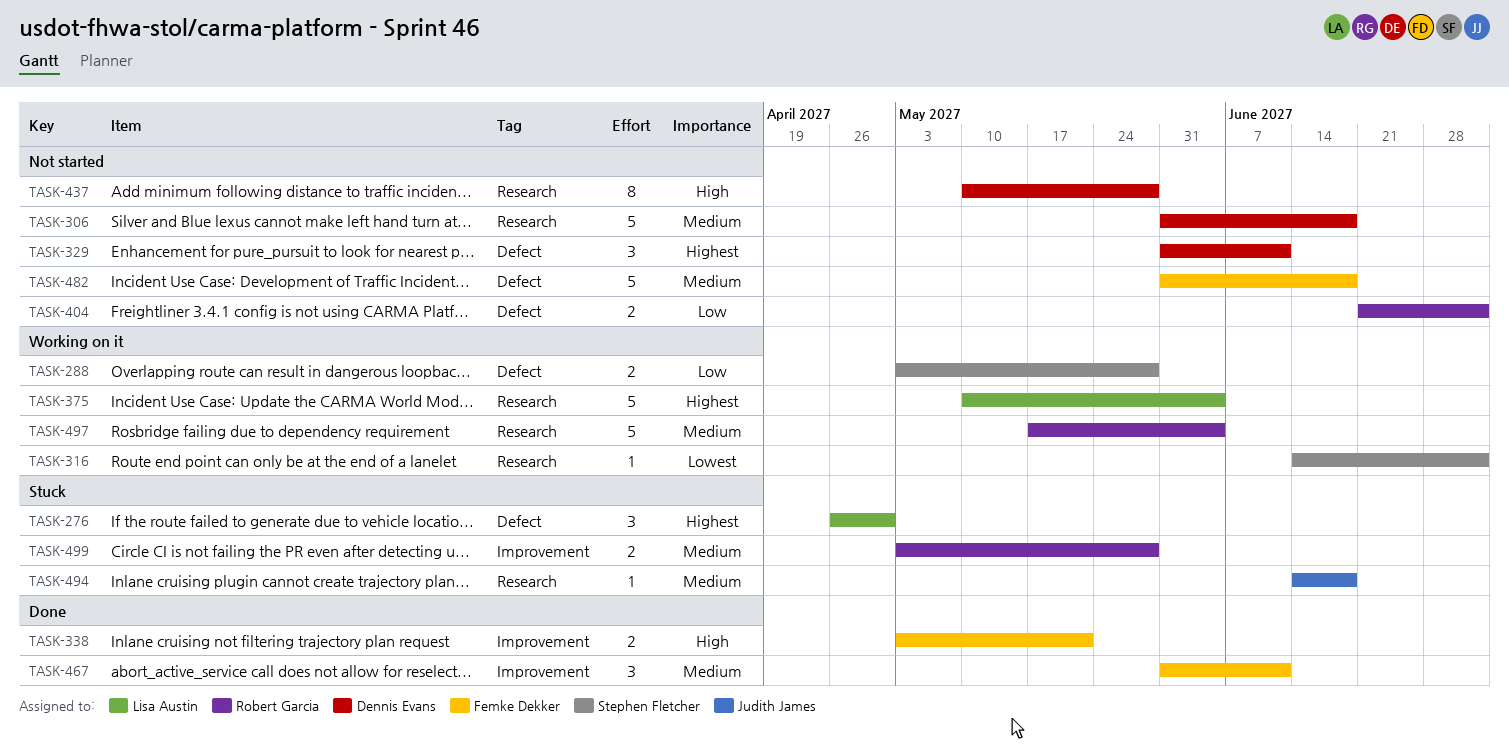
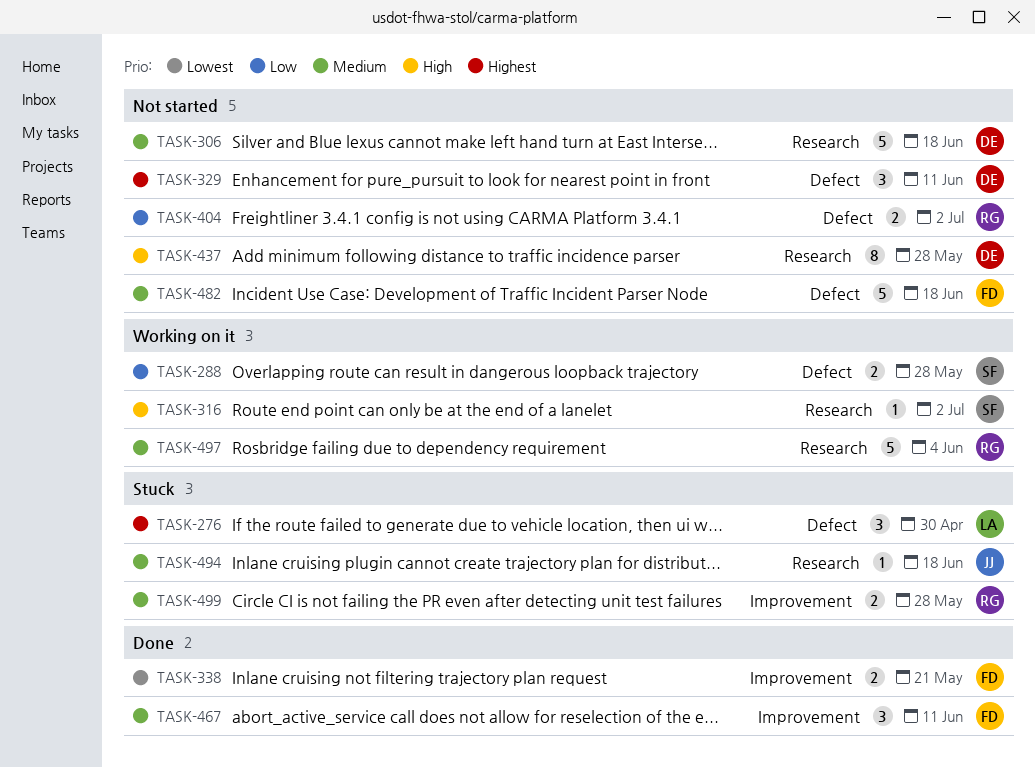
TASK-316, priority: Lowest -> High
TASK-338, priority: High -> Lowest
TASK-375: present -> none

